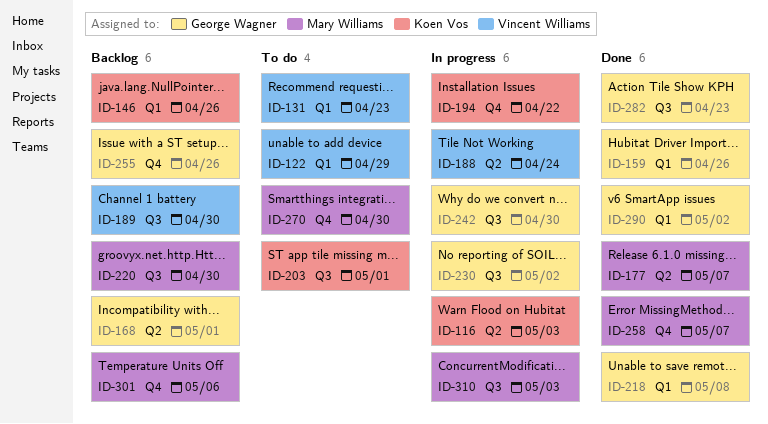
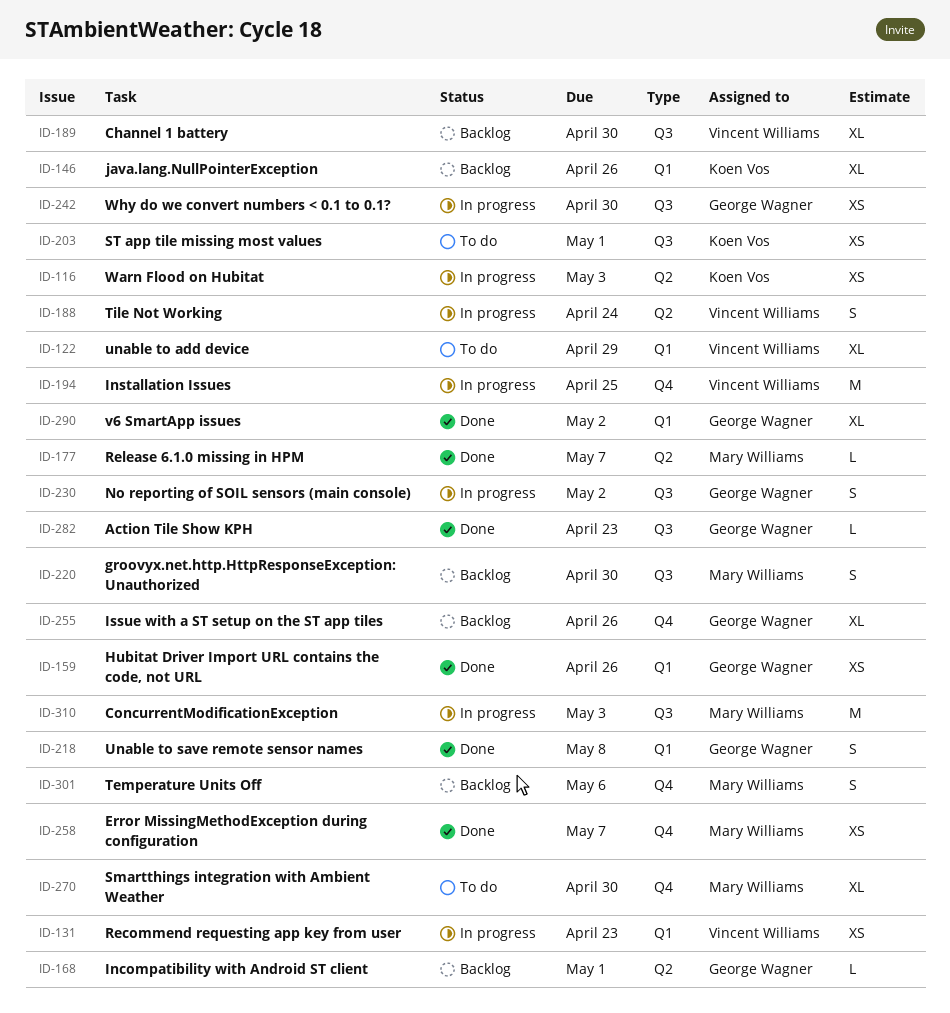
ID-131, status: To do -> In progress
ID-194, owner: Koen Vos -> Vincent Williams
ID-194, due: Apr 22 -> Apr 25

